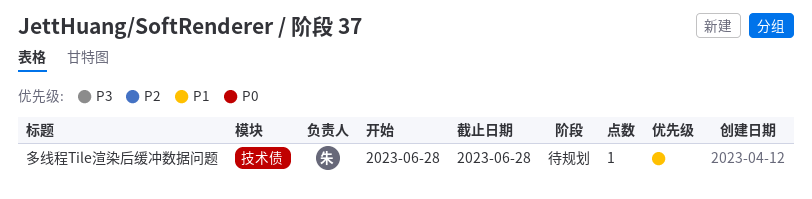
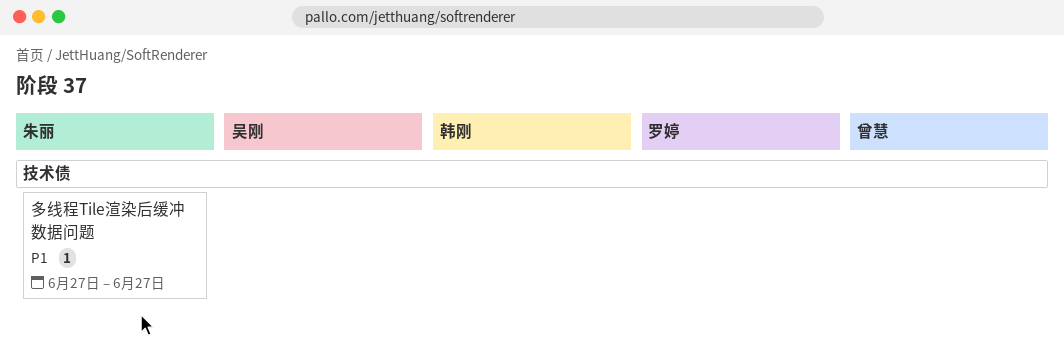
多线程Tile渲染后缓冲数据问题, start: Jun 28 -> Jun 27
多线程Tile渲染后缓冲数据问题, due: Jun 28 -> Jun 27

